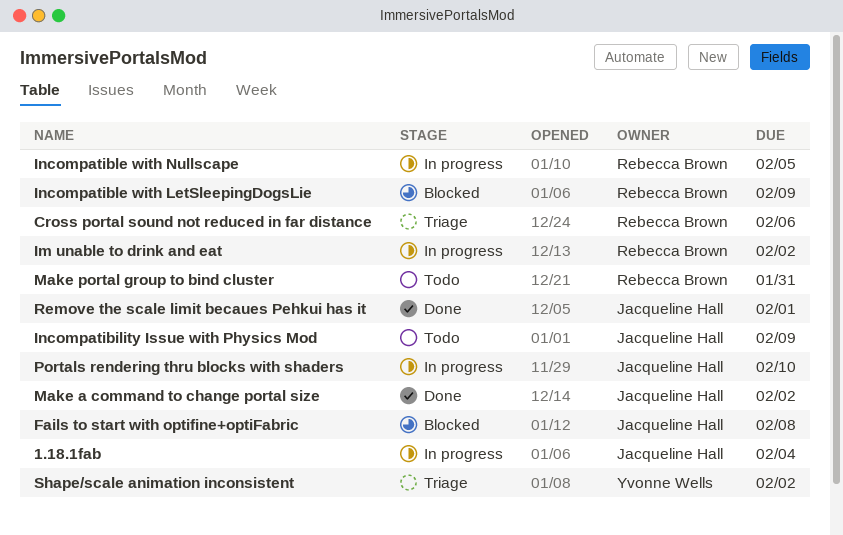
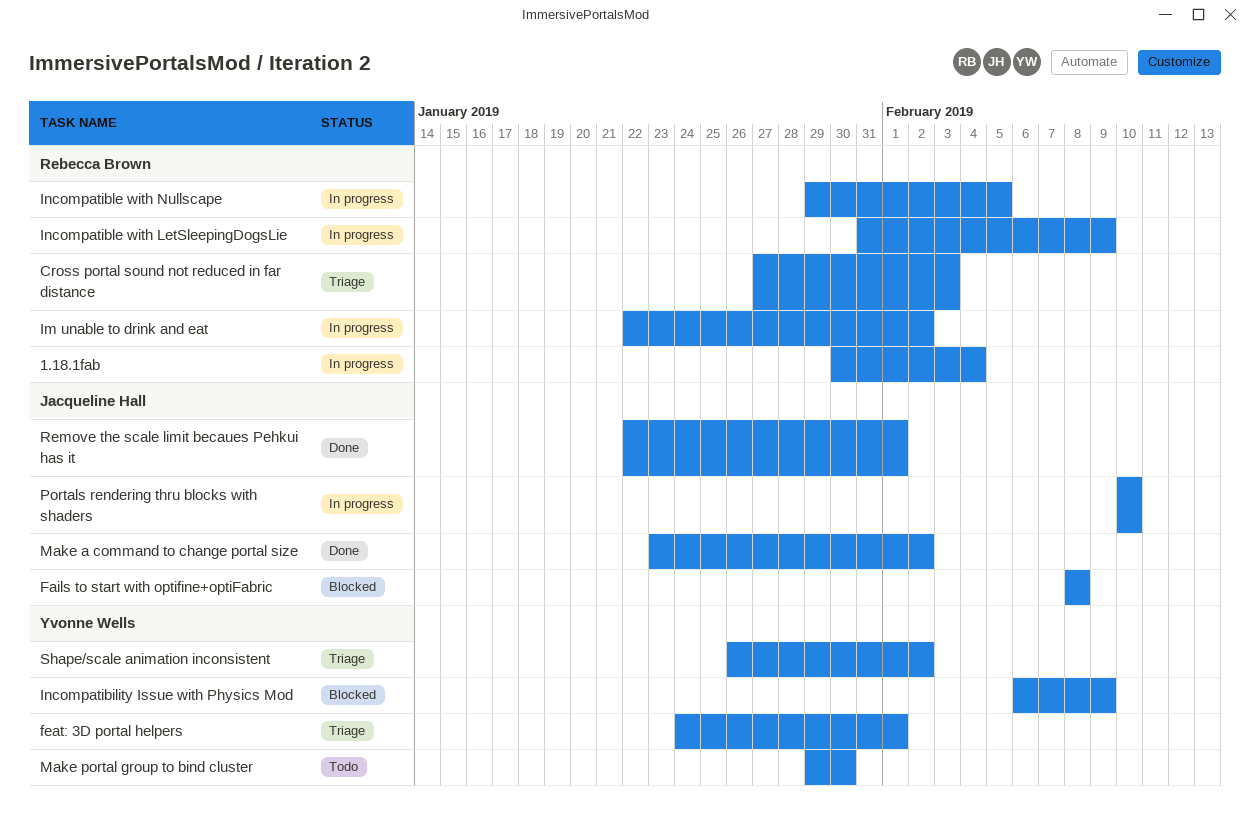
1.18.1fab, owner: Jacqueline Hall -> Rebecca Brown
Cross portal sound not reduced in far distance, due: Feb 6 -> Feb 3
feat: 3D portal helpers: none -> present
Incompatibility Issue with Physics Mod, status: Todo -> Blocked
Incompatibility Issue with Physics Mod, owner: Jacqueline Hall -> Yvonne Wells
Incompatible with LetSleepingDogsLie, status: Blocked -> In progress
Make portal group to bind cluster, owner: Rebecca Brown -> Yvonne Wells
Make portal group to bind cluster, due: Jan 31 -> Jan 30

